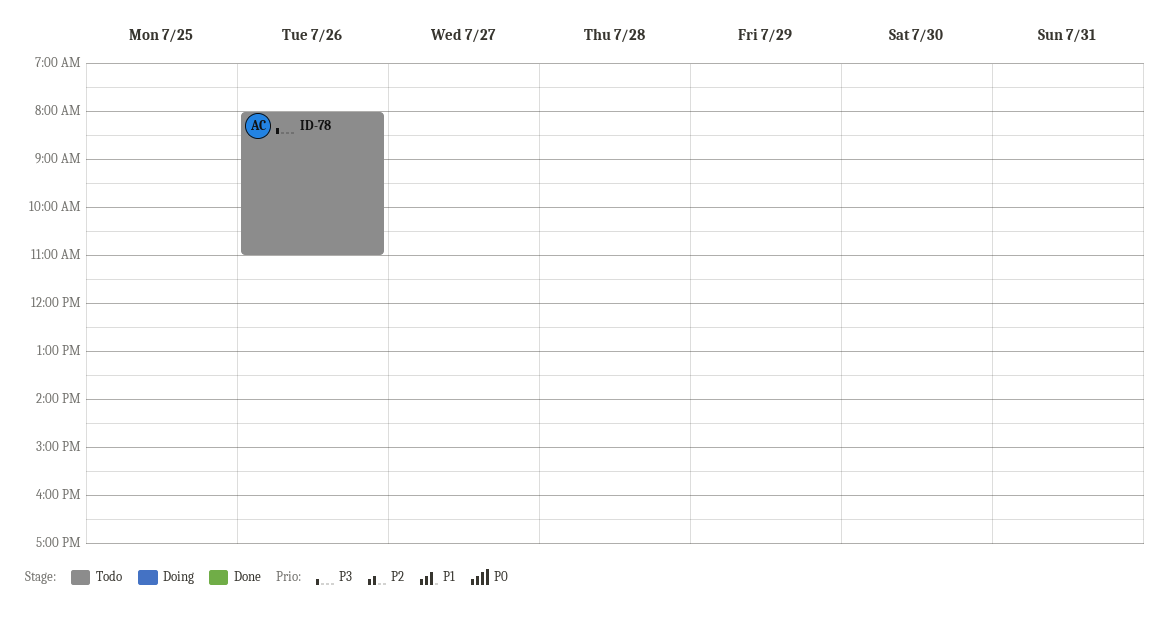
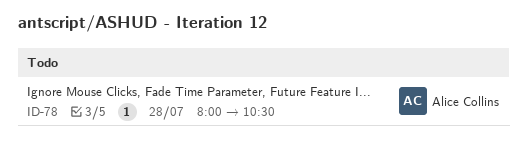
ID-78, day: Jul 26 -> Jul 28
ID-78, ends: 11:00 -> 10:30

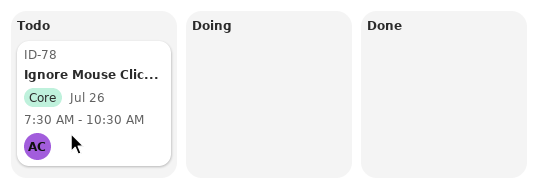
ID-78, day: Jul 28 -> Jul 26
ID-78, begins: 08:00 -> 07:30

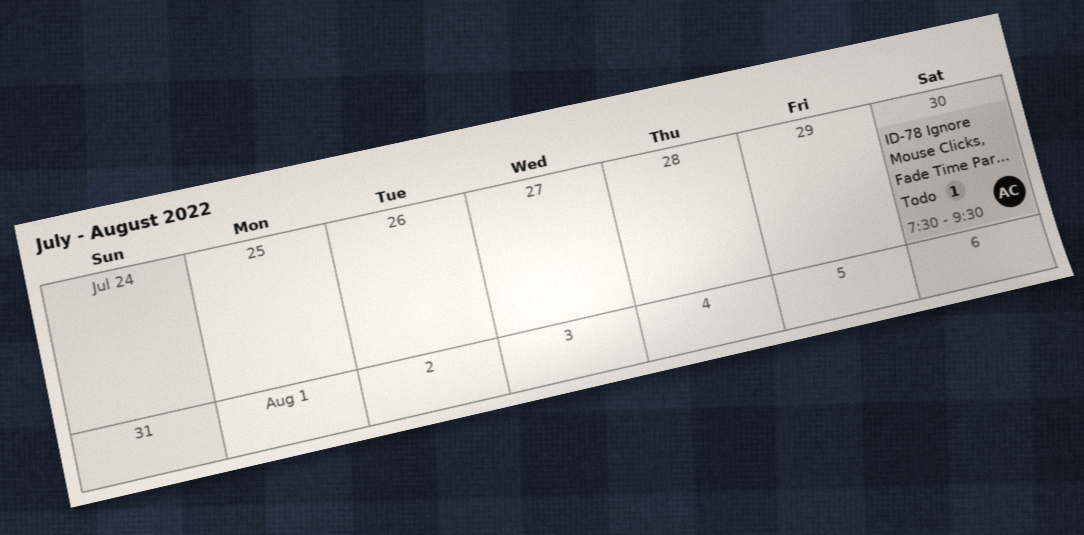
ID-78, day: Jul 26 -> Jul 30
ID-78, ends: 10:30 -> 09:30

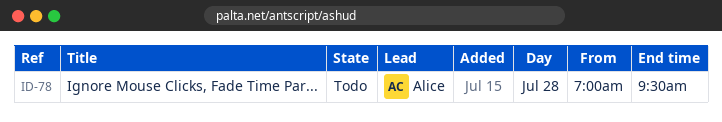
ID-78, day: Jul 30 -> Jul 28
ID-78, begins: 07:30 -> 07:00

